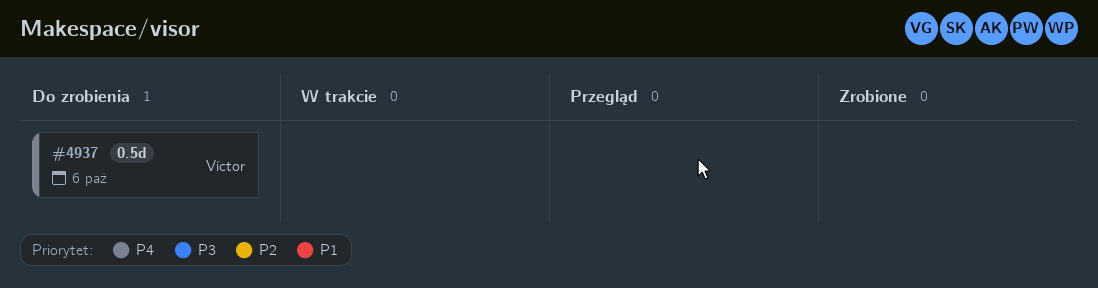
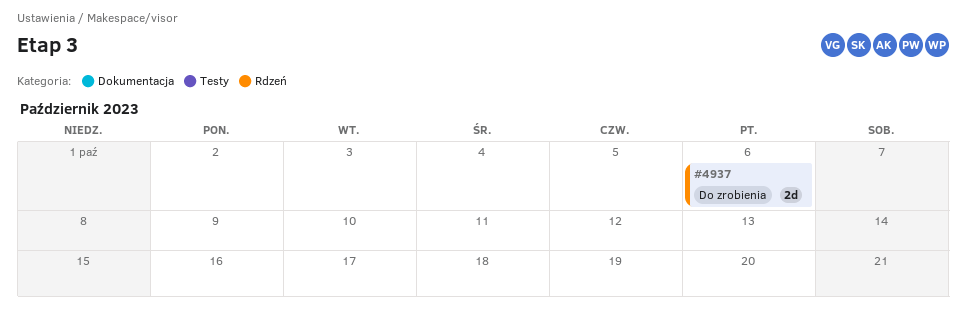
#4937, estimate: 0.5d -> 2d

